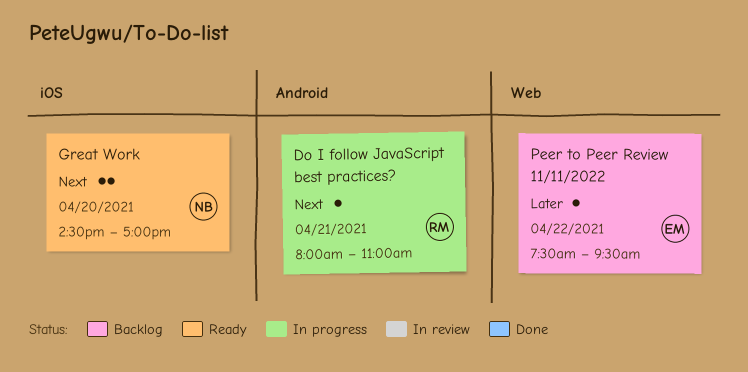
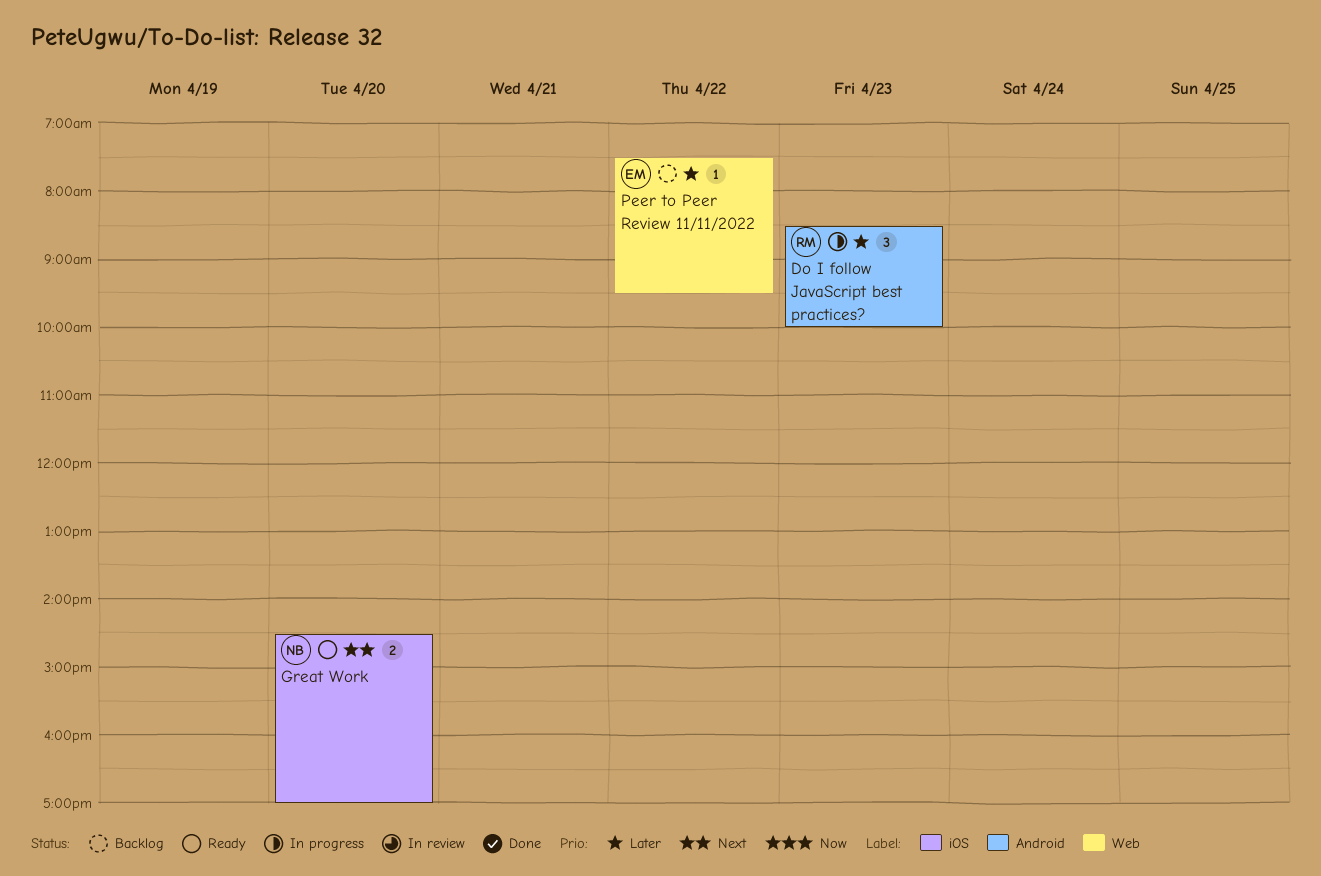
Do I follow JavaScript best practices?, priority: Next -> Later
Do I follow JavaScript best practices?, estimate: 1 -> 3
Do I follow JavaScript best practices?, day: Apr 21 -> Apr 23
Do I follow JavaScript best practices?, begins: 08:00 -> 08:30
Do I follow JavaScript best practices?, ends: 11:00 -> 10:00

